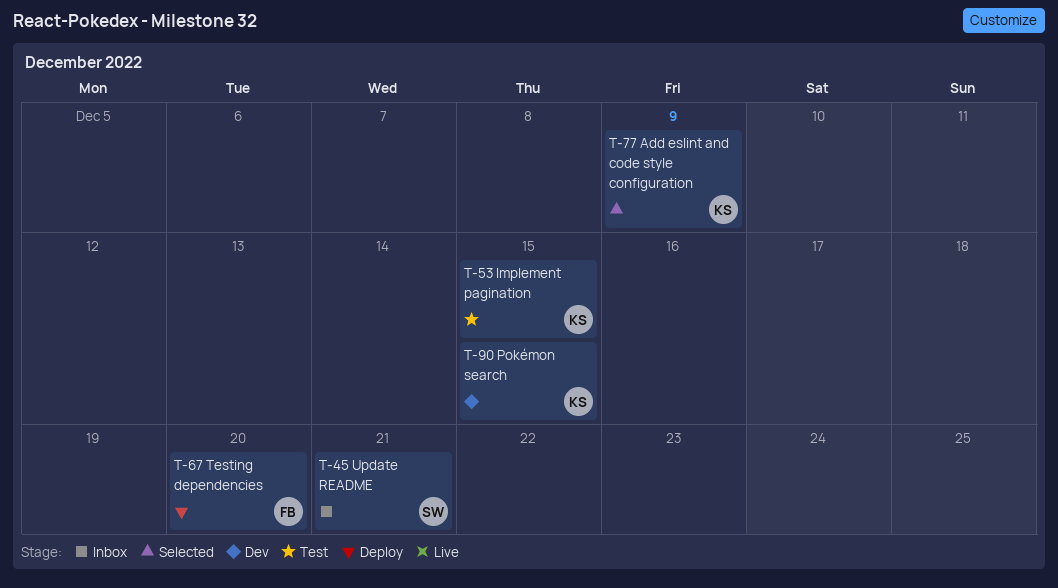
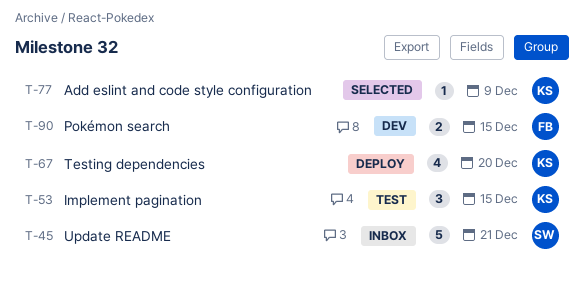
T-67, owner: FB -> KS
T-90, owner: KS -> FB

